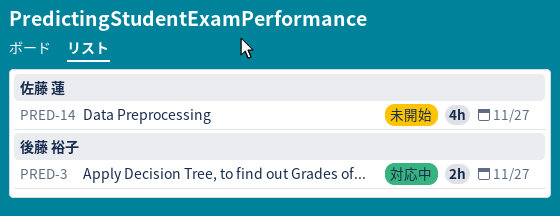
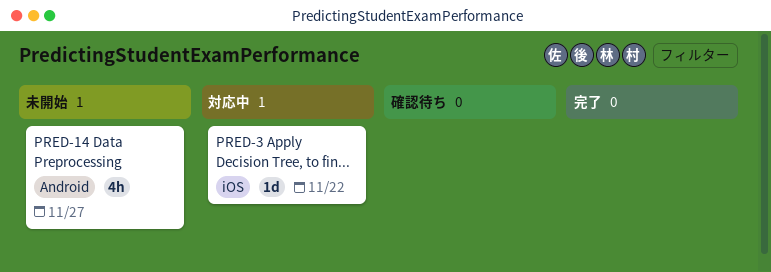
PRED-3, estimate: 2h -> 1d
PRED-3, due: Nov 27 -> Nov 22

